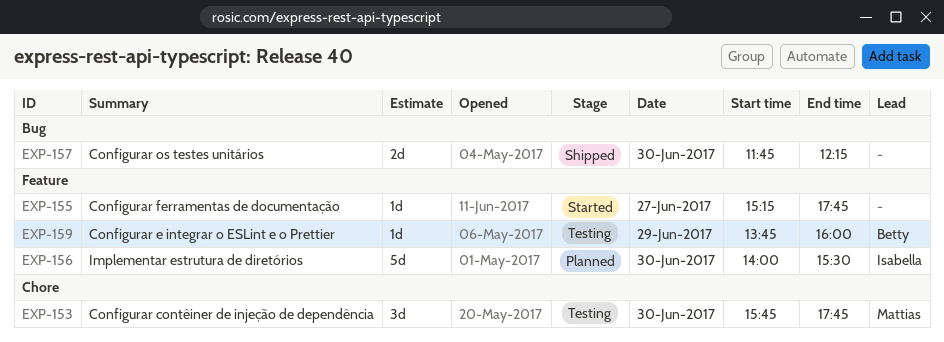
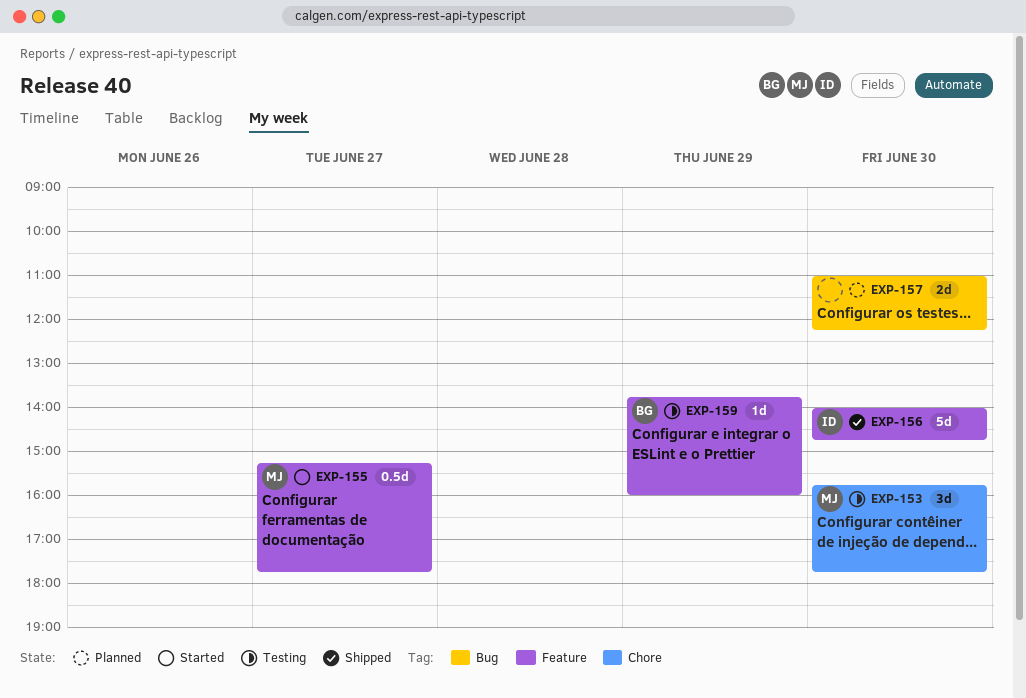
EXP-155, owner: none -> Mattias
EXP-155, estimate: 1d -> 0.5d
EXP-156, status: Planned -> Shipped
EXP-156, ends: 15:30 -> 14:45
EXP-157, status: Shipped -> Planned
EXP-157, begins: 11:45 -> 11:00

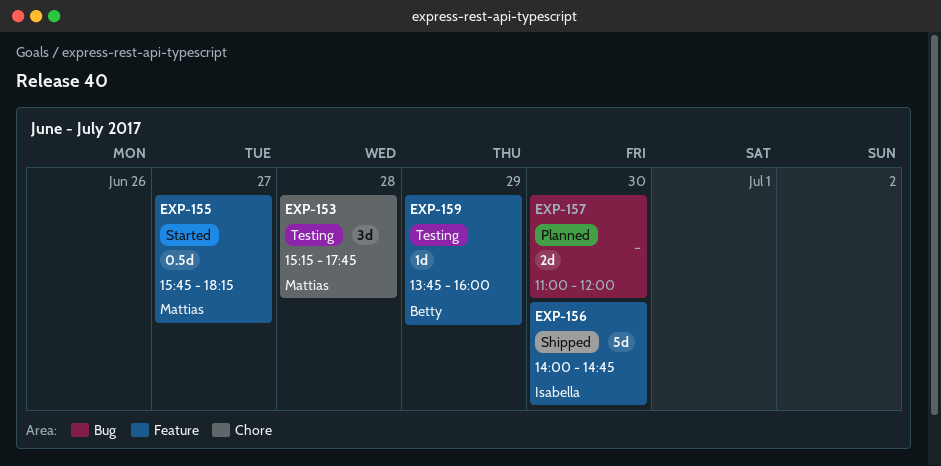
EXP-153, day: Jun 30 -> Jun 28
EXP-153, begins: 15:45 -> 15:15
EXP-155, begins: 15:15 -> 15:45
EXP-155, ends: 17:45 -> 18:15
EXP-157, ends: 12:15 -> 12:00

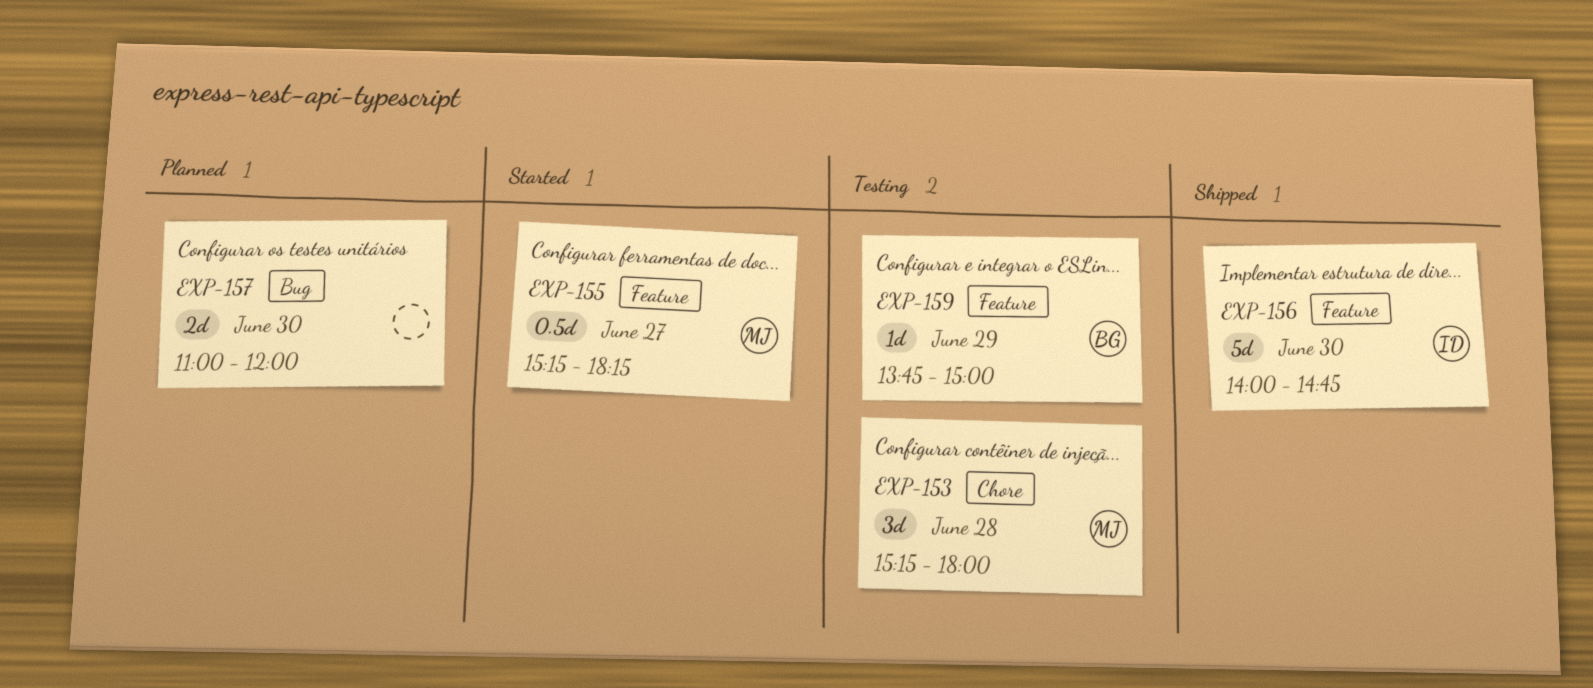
EXP-153, ends: 17:45 -> 18:00
EXP-155, begins: 15:45 -> 15:15
EXP-159, ends: 16:00 -> 15:00

